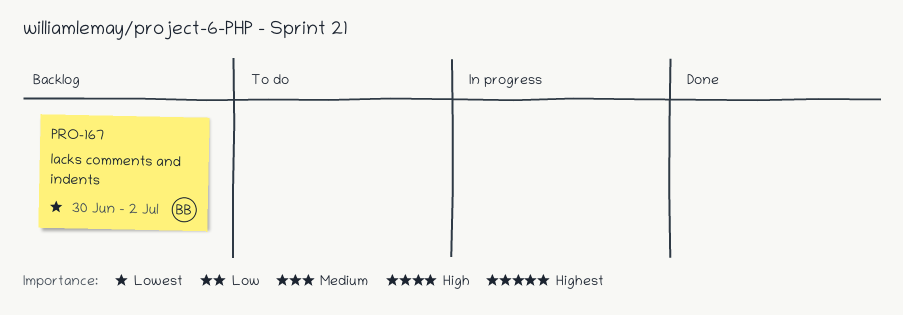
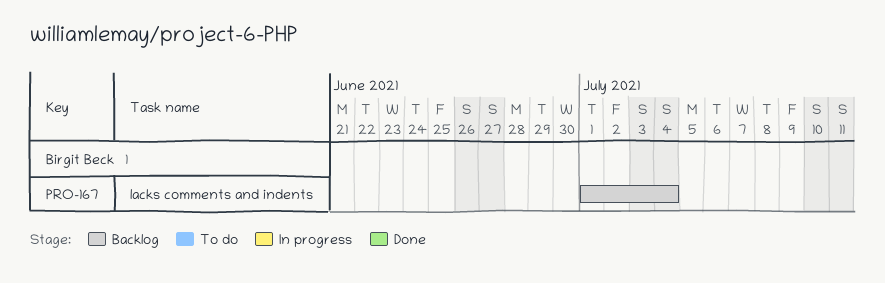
PRO-167, start: Jun 30 -> Jul 1
PRO-167, due: Jul 2 -> Jul 4

